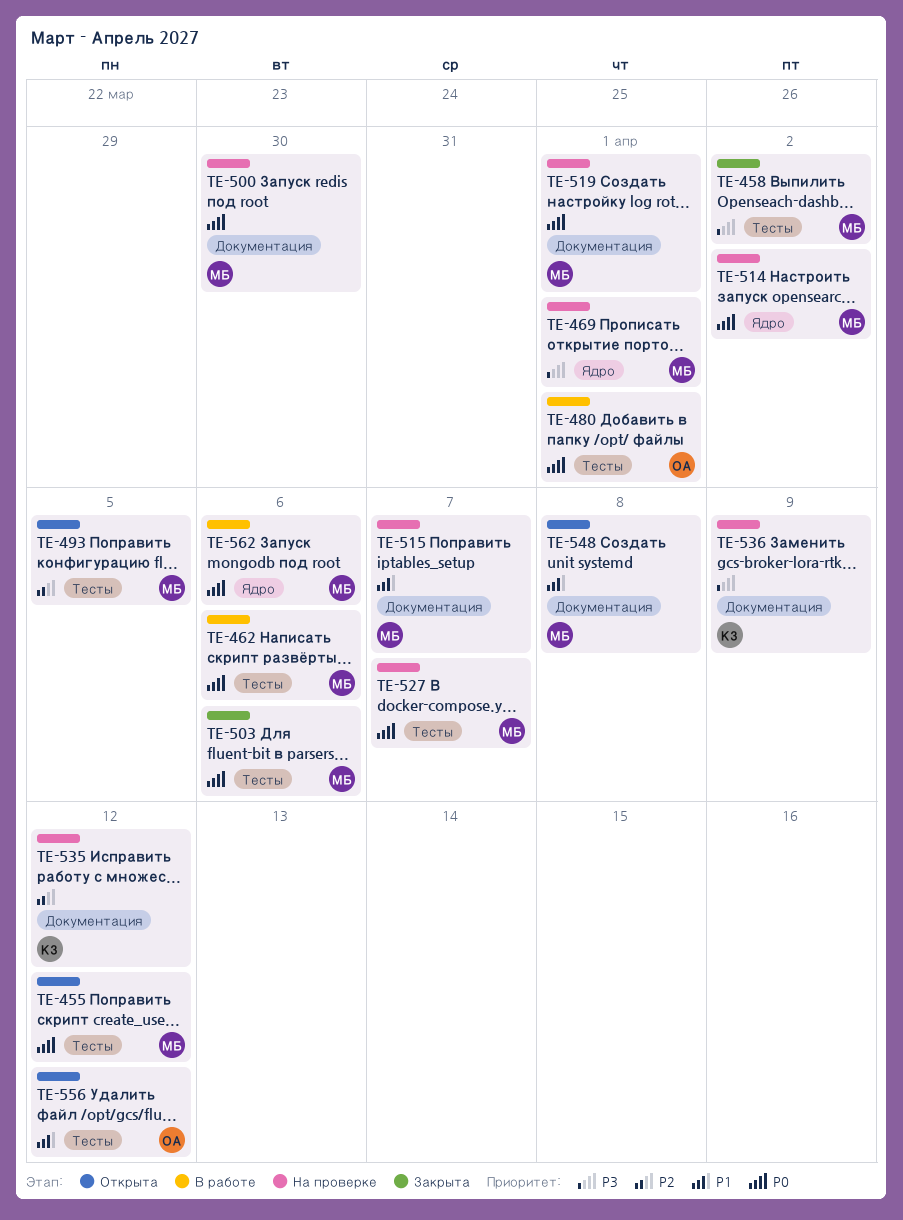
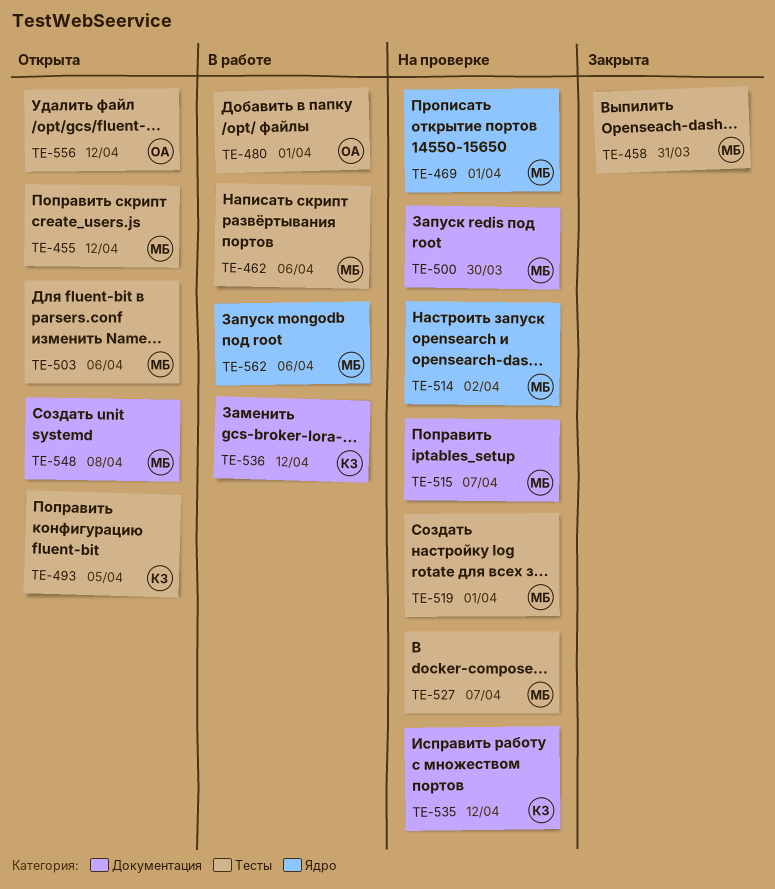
TE-458, due: Apr 2 -> Mar 31
TE-493, owner: МБ -> КЗ
TE-503, status: Закрыта -> Открыта
TE-519, label: Документация -> Тесты
TE-536, status: На проверке -> В работе
TE-536, due: Apr 9 -> Apr 12

